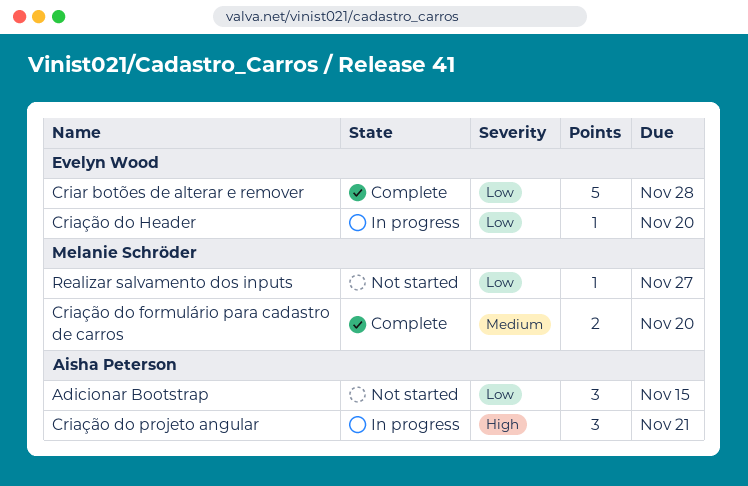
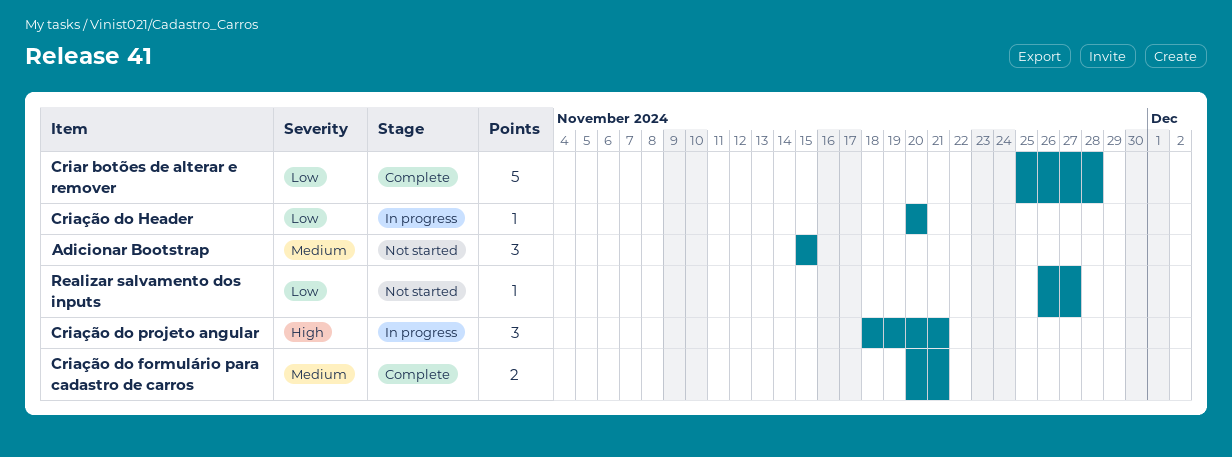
Adicionar Bootstrap, priority: Low -> Medium
Criação do formulário para cadastro de carros, due: Nov 20 -> Nov 21

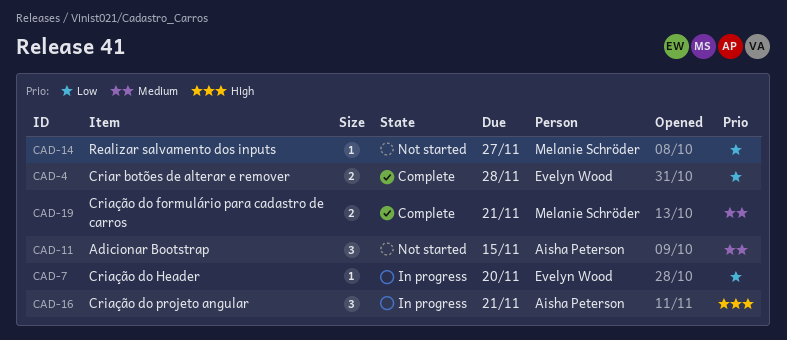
Criar botões de alterar e remover, estimate: 5 -> 2

